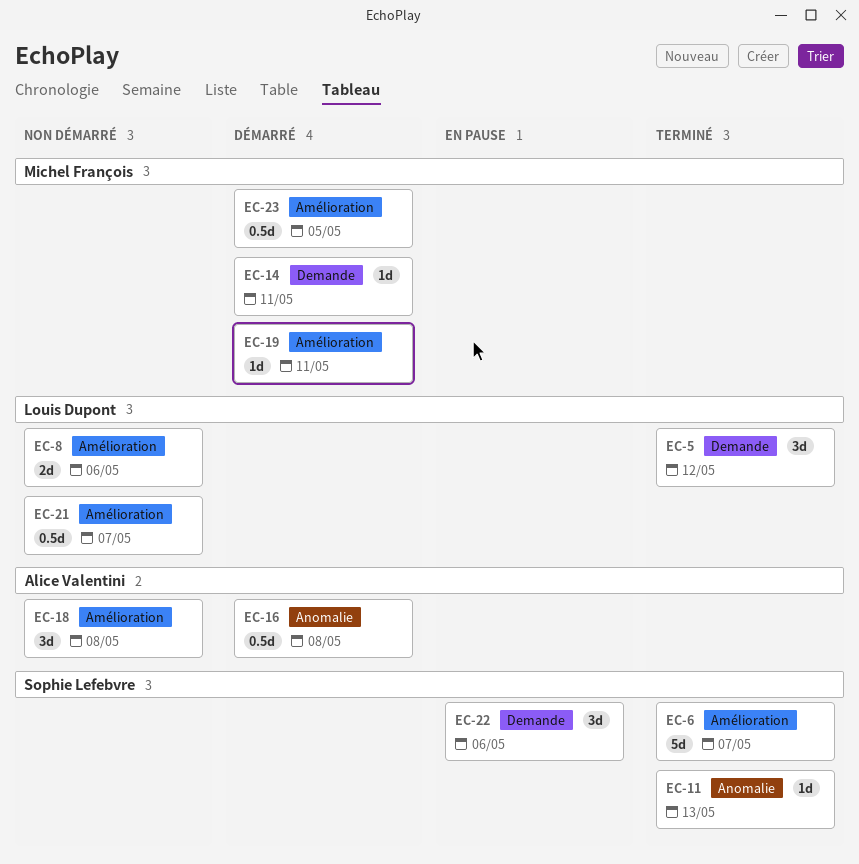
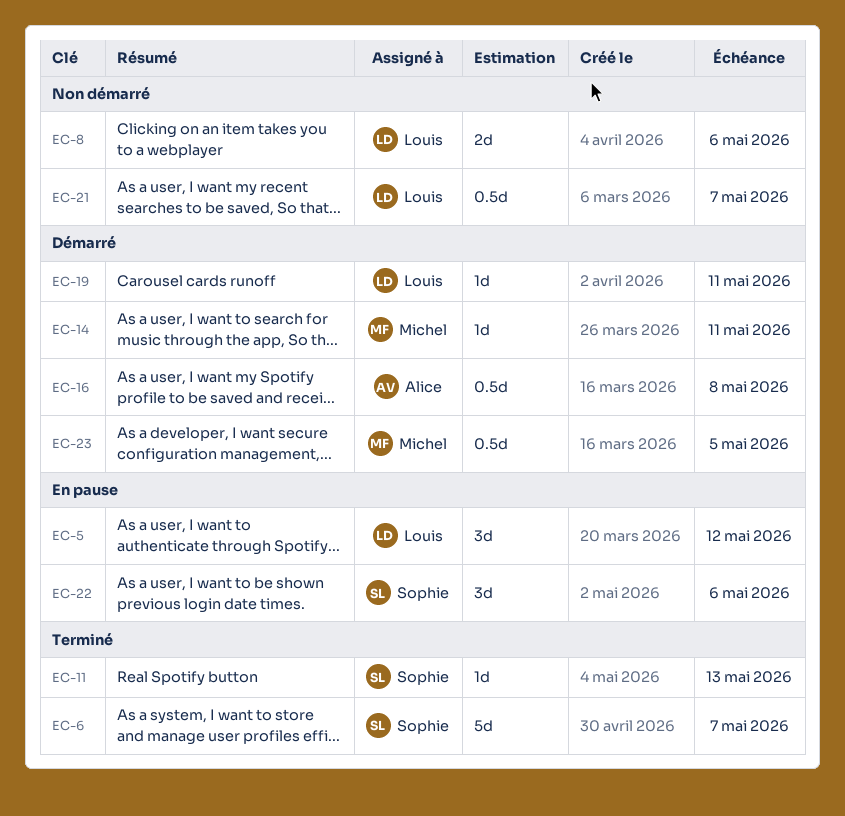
EC-5, status: Terminé -> En pause
EC-18: present -> none
EC-19, owner: Michel François -> Louis Dupont

